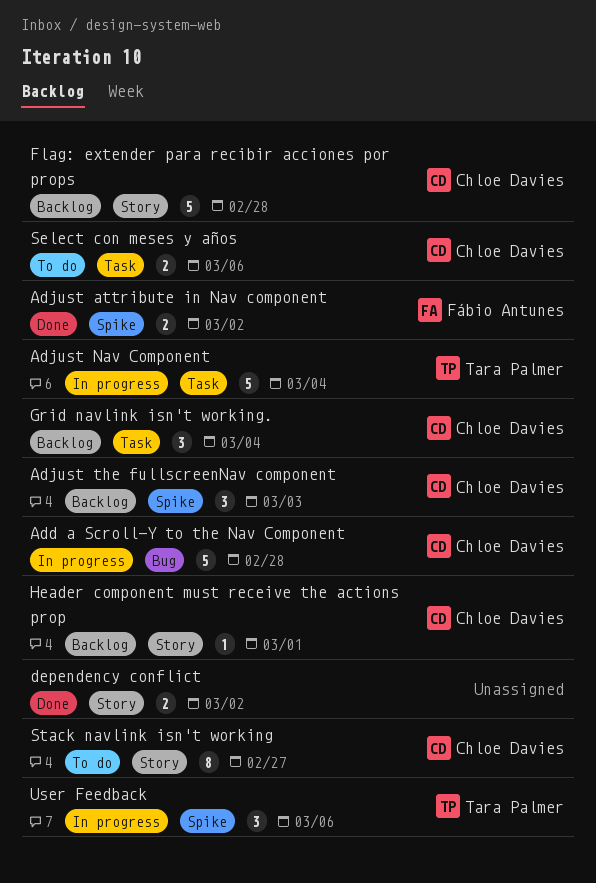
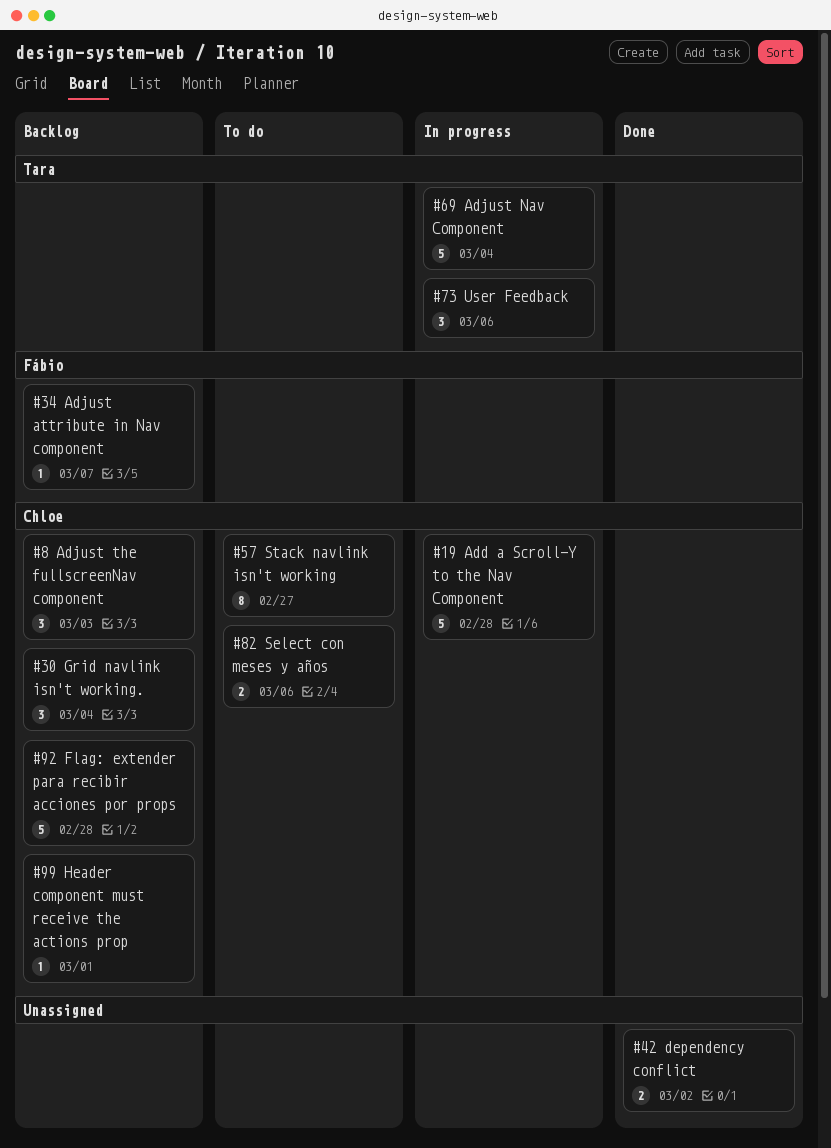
Adjust attribute in Nav component, status: Done -> Backlog
Adjust attribute in Nav component, estimate: 2 -> 1
Adjust attribute in Nav component, due: Mar 2 -> Mar 7

